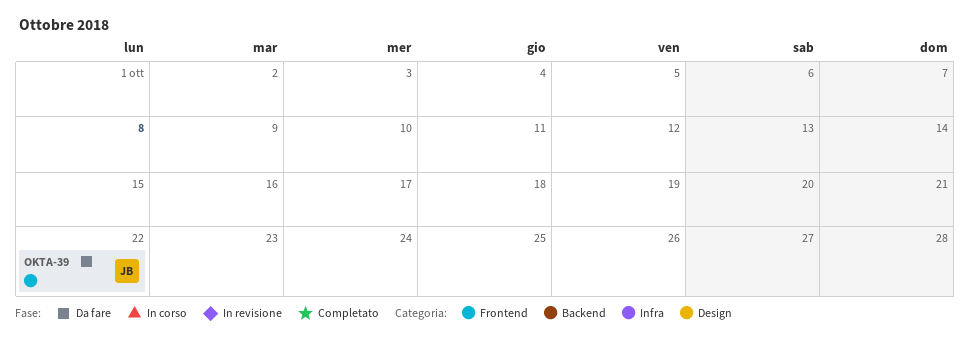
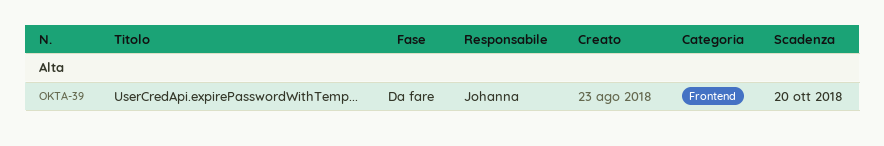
OKTA-39, due: Oct 22 -> Oct 20

